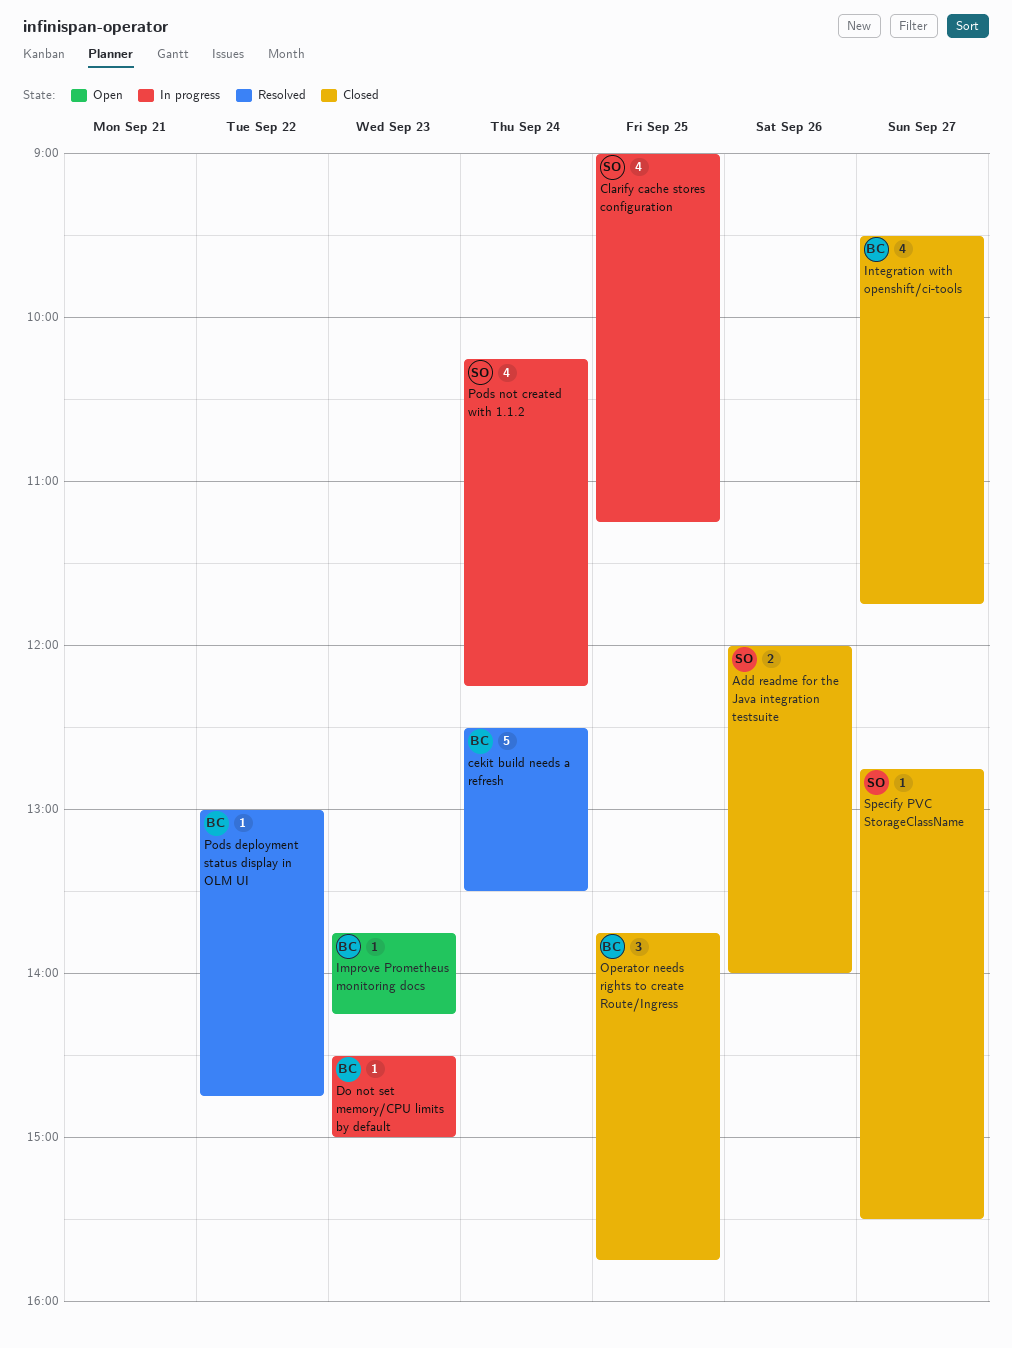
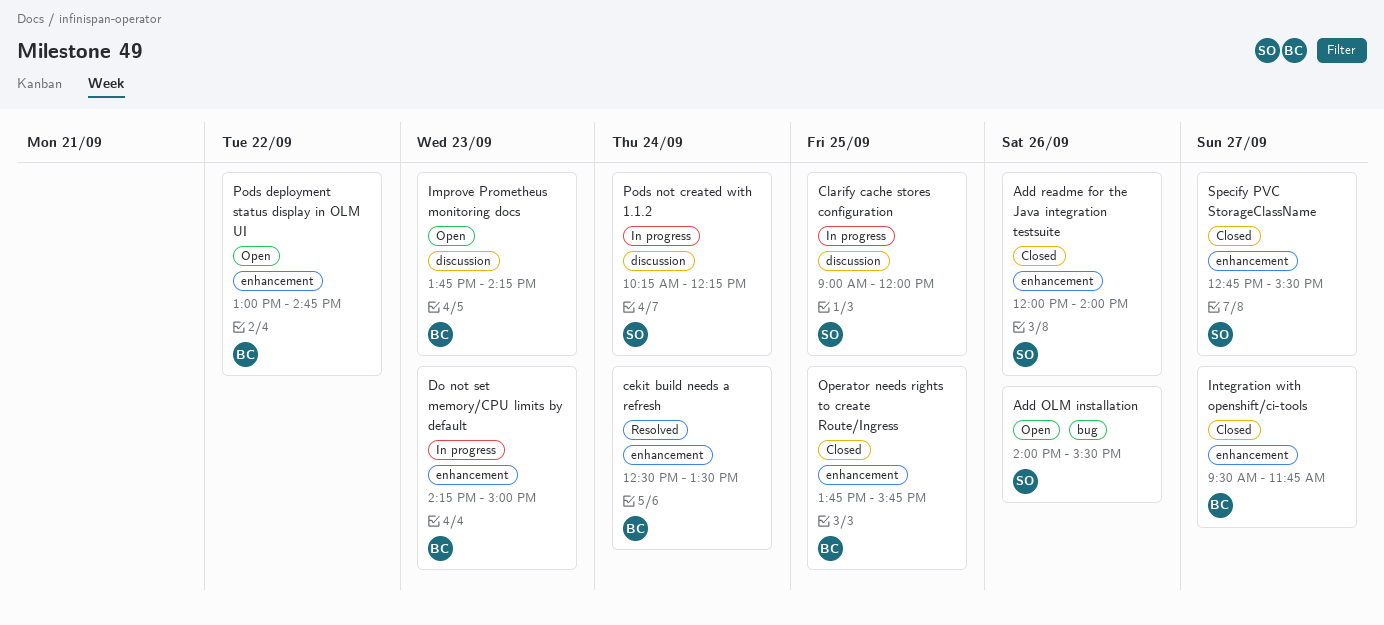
Add OLM installation: none -> present
Clarify cache stores configuration, ends: 11:15 -> 12:00
Do not set memory/CPU limits by default, begins: 14:30 -> 14:15
Pods deployment status display in OLM UI, status: Resolved -> Open

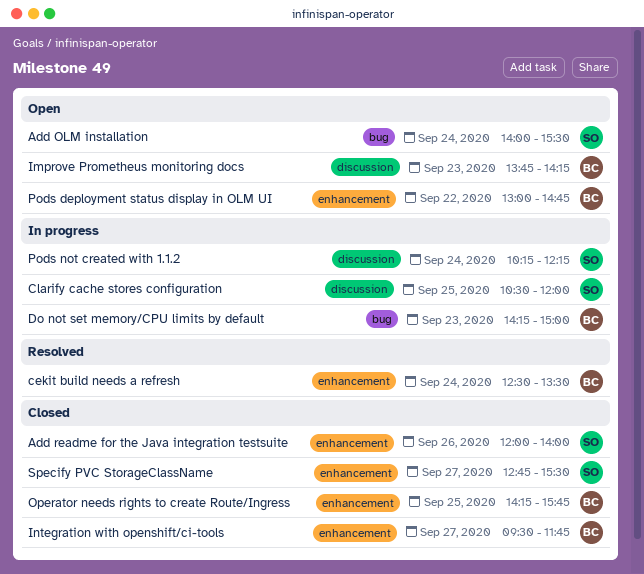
Add OLM installation, day: Sep 26 -> Sep 24
Clarify cache stores configuration, begins: 09:00 -> 10:30
Do not set memory/CPU limits by default, label: enhancement -> bug
Operator needs rights to create Route/Ingress, begins: 13:45 -> 14:15

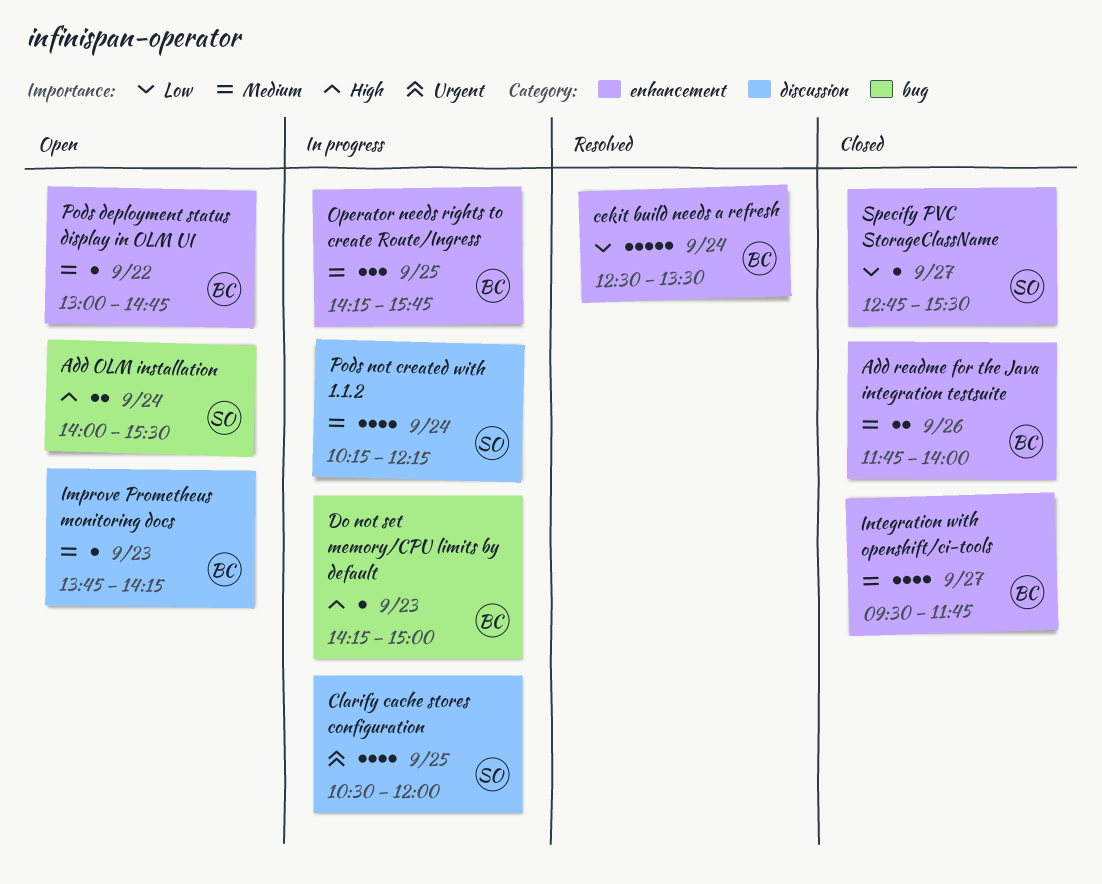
Add readme for the Java integration testsuite, owner: SO -> BC
Add readme for the Java integration testsuite, begins: 12:00 -> 11:45
Operator needs rights to create Route/Ingress, status: Closed -> In progress

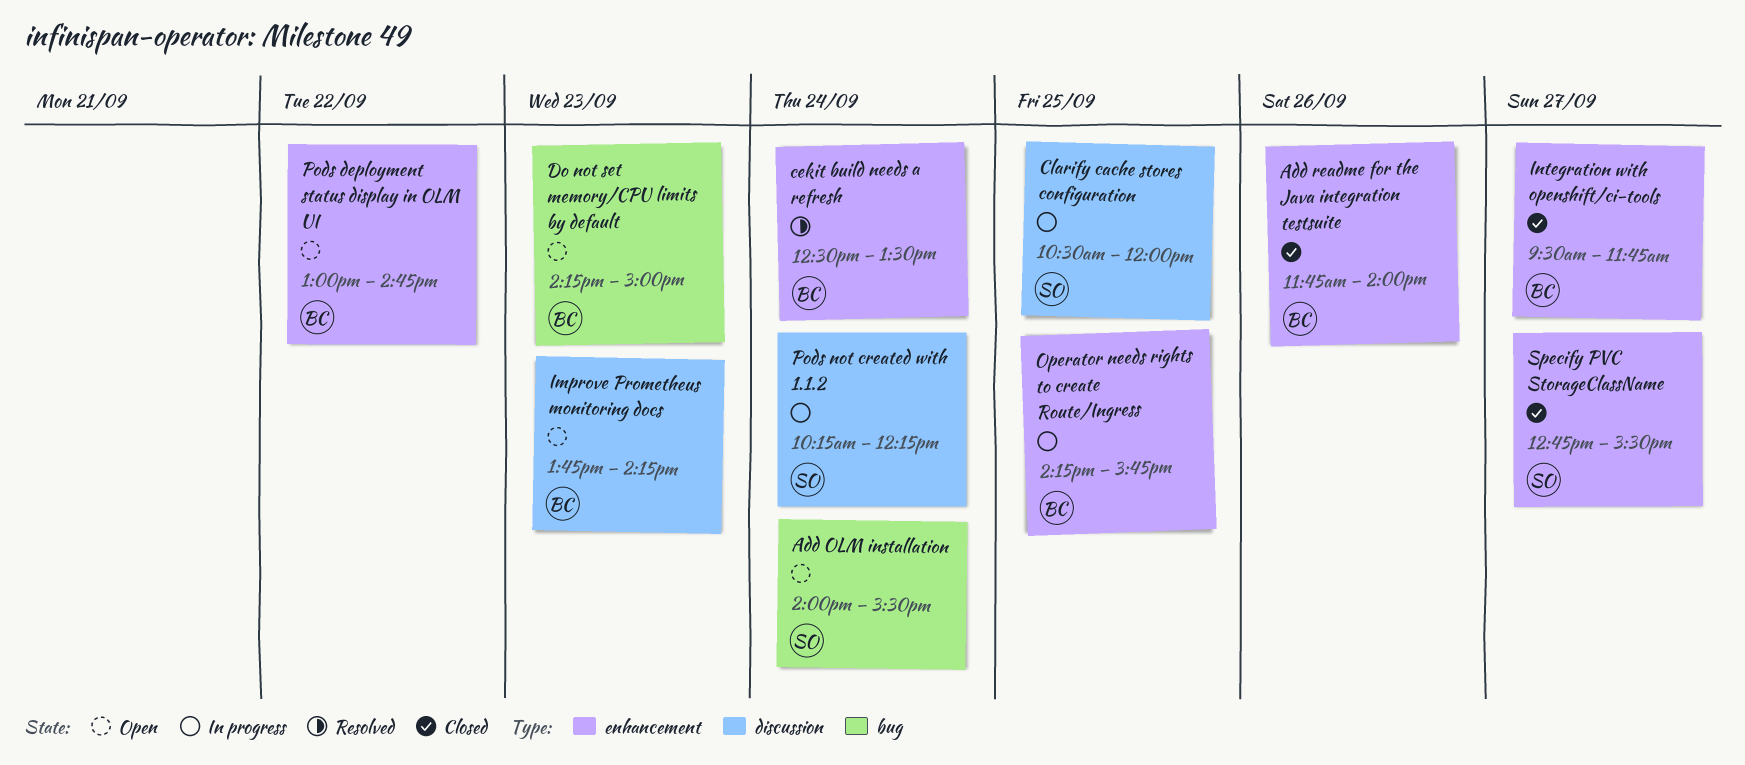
Do not set memory/CPU limits by default, status: In progress -> Open

